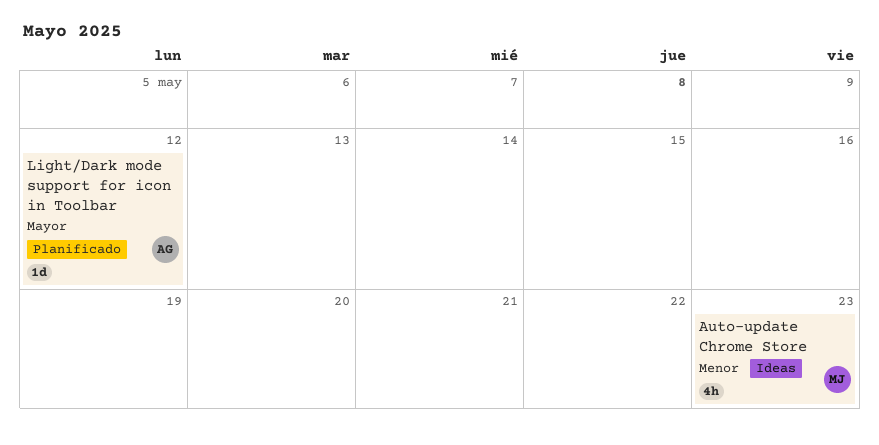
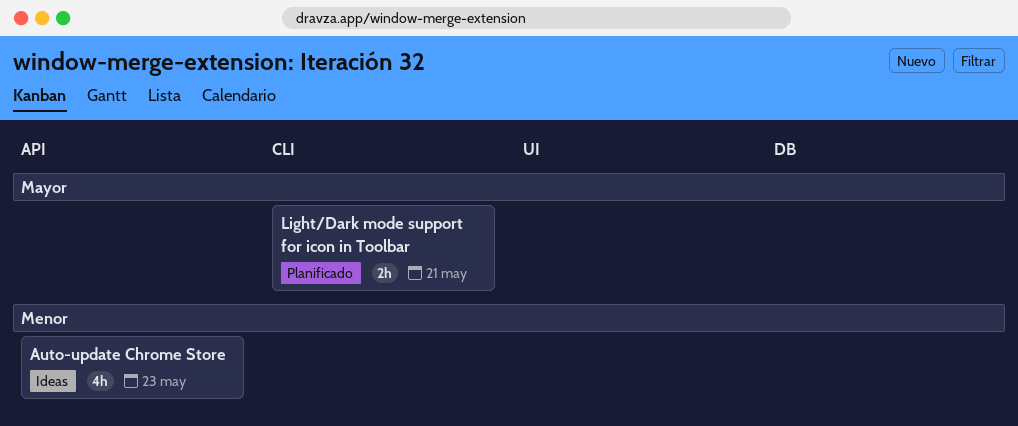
Light/Dark mode support for icon in Toolbar, estimate: 1d -> 2h
Light/Dark mode support for icon in Toolbar, due: May 12 -> May 21

